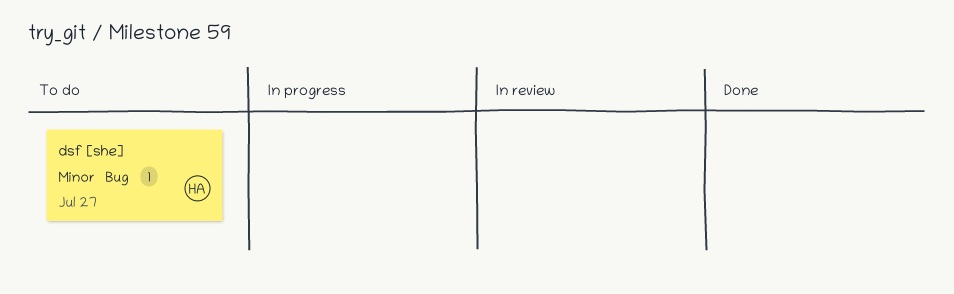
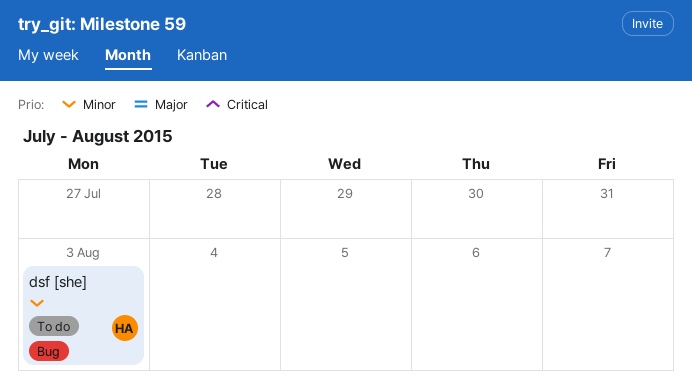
dsf [she], due: Jul 27 -> Aug 3

